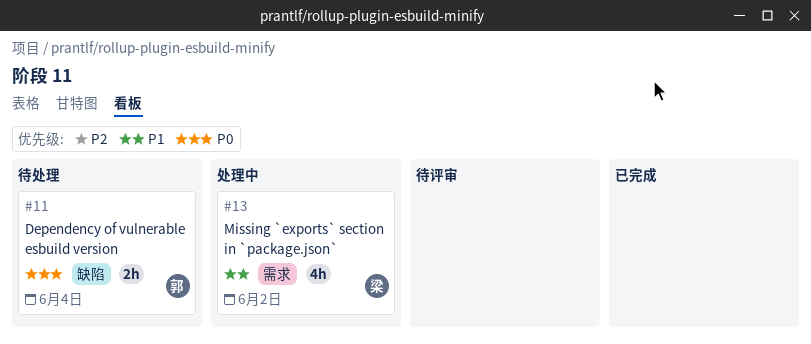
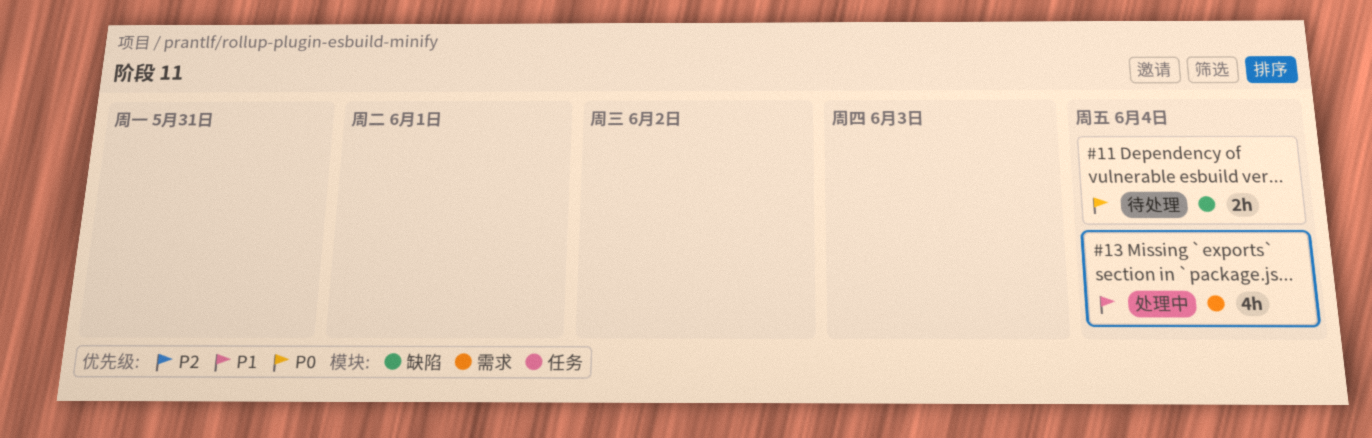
#13, due: Jun 2 -> Jun 4

